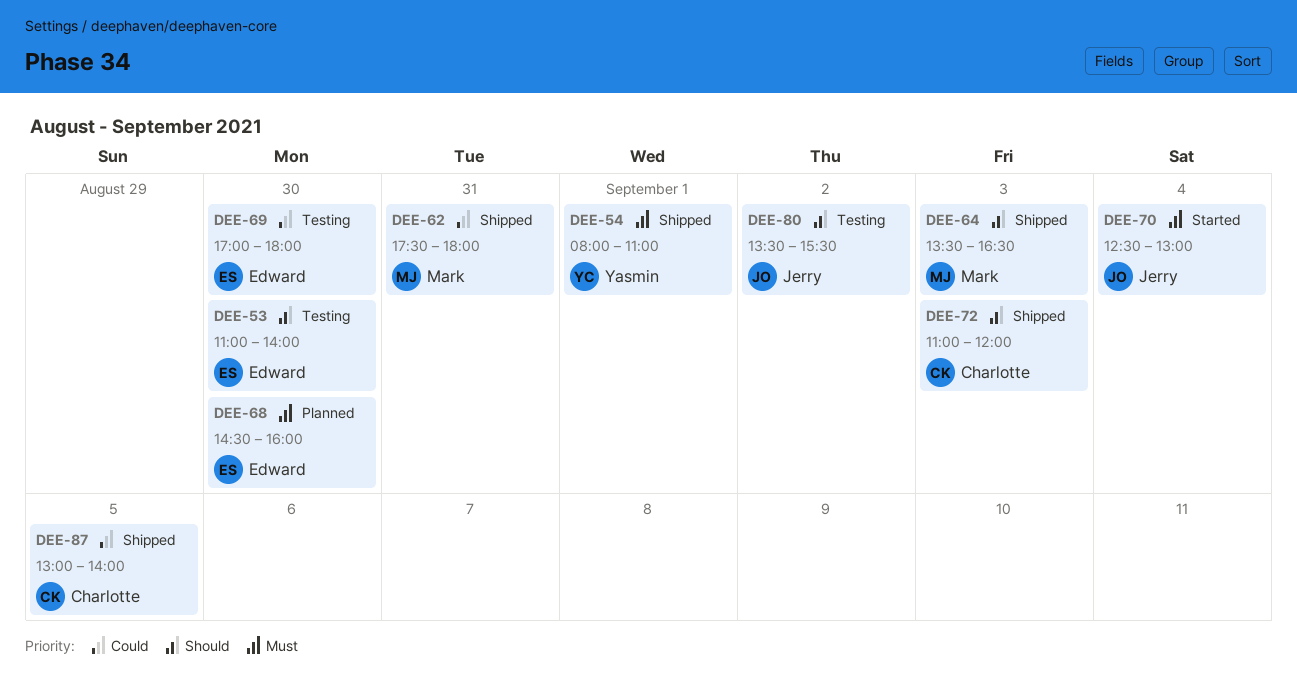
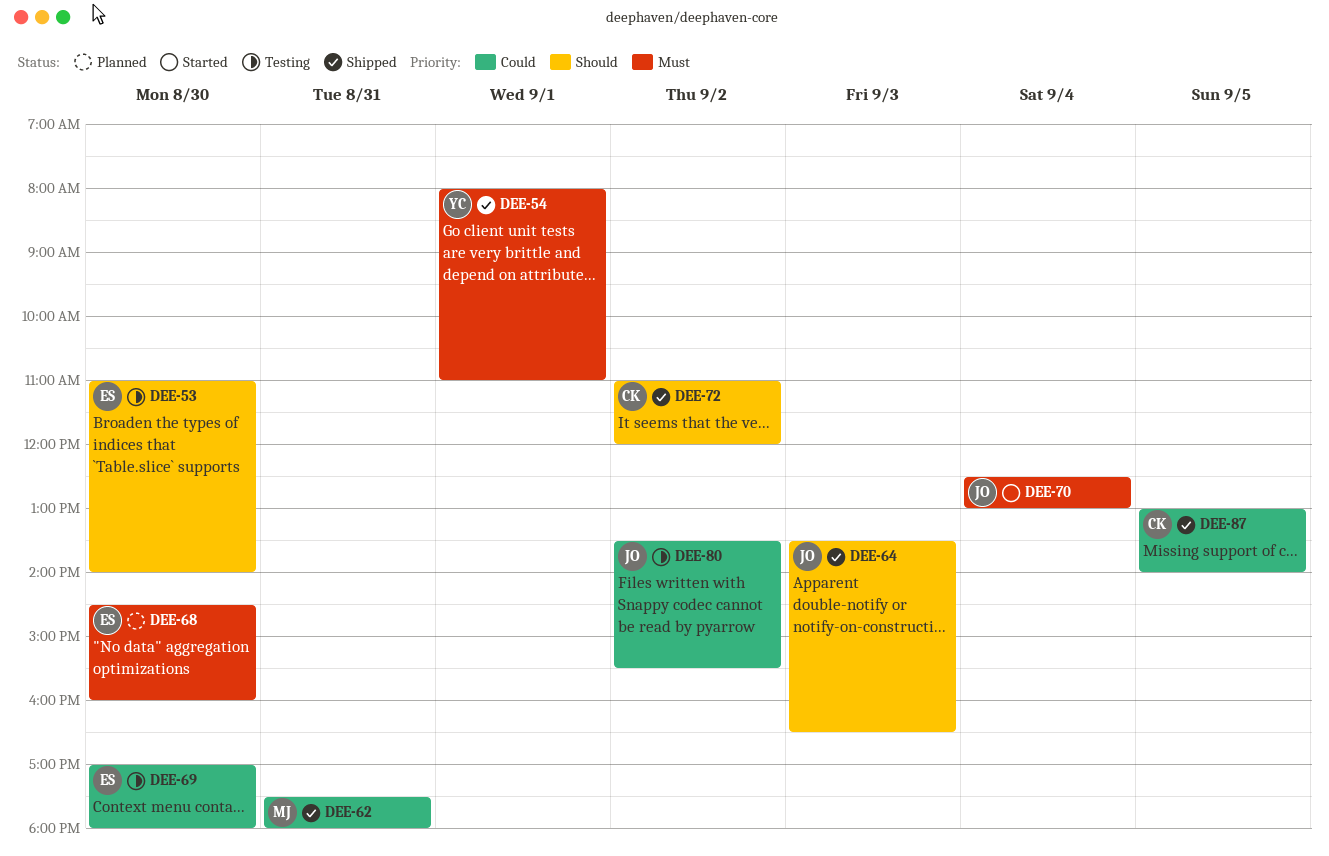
DEE-64, owner: Mark -> Jerry
DEE-72, day: Sep 3 -> Sep 2
DEE-80, priority: Should -> Could

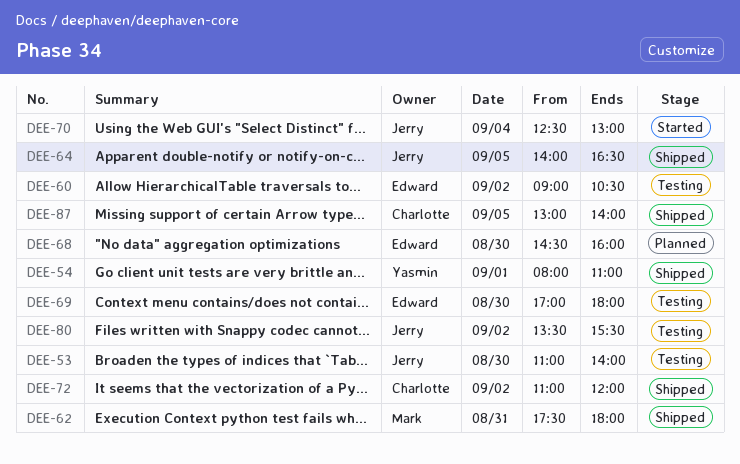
DEE-53, owner: Edward -> Jerry
DEE-60: none -> present
DEE-64, day: Sep 3 -> Sep 5
DEE-64, begins: 13:30 -> 14:00

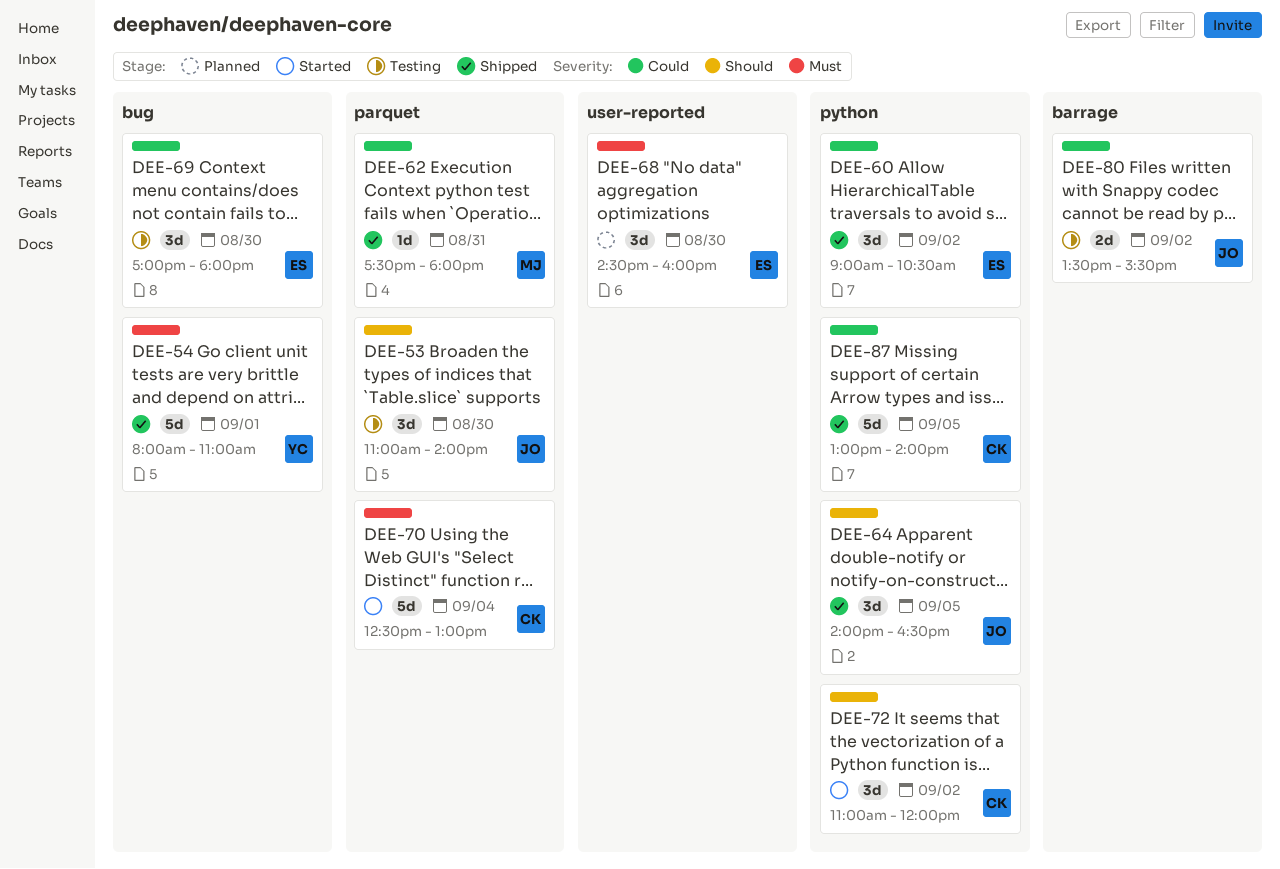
DEE-60, status: Testing -> Shipped
DEE-70, owner: Jerry -> Charlotte
DEE-72, status: Shipped -> Started

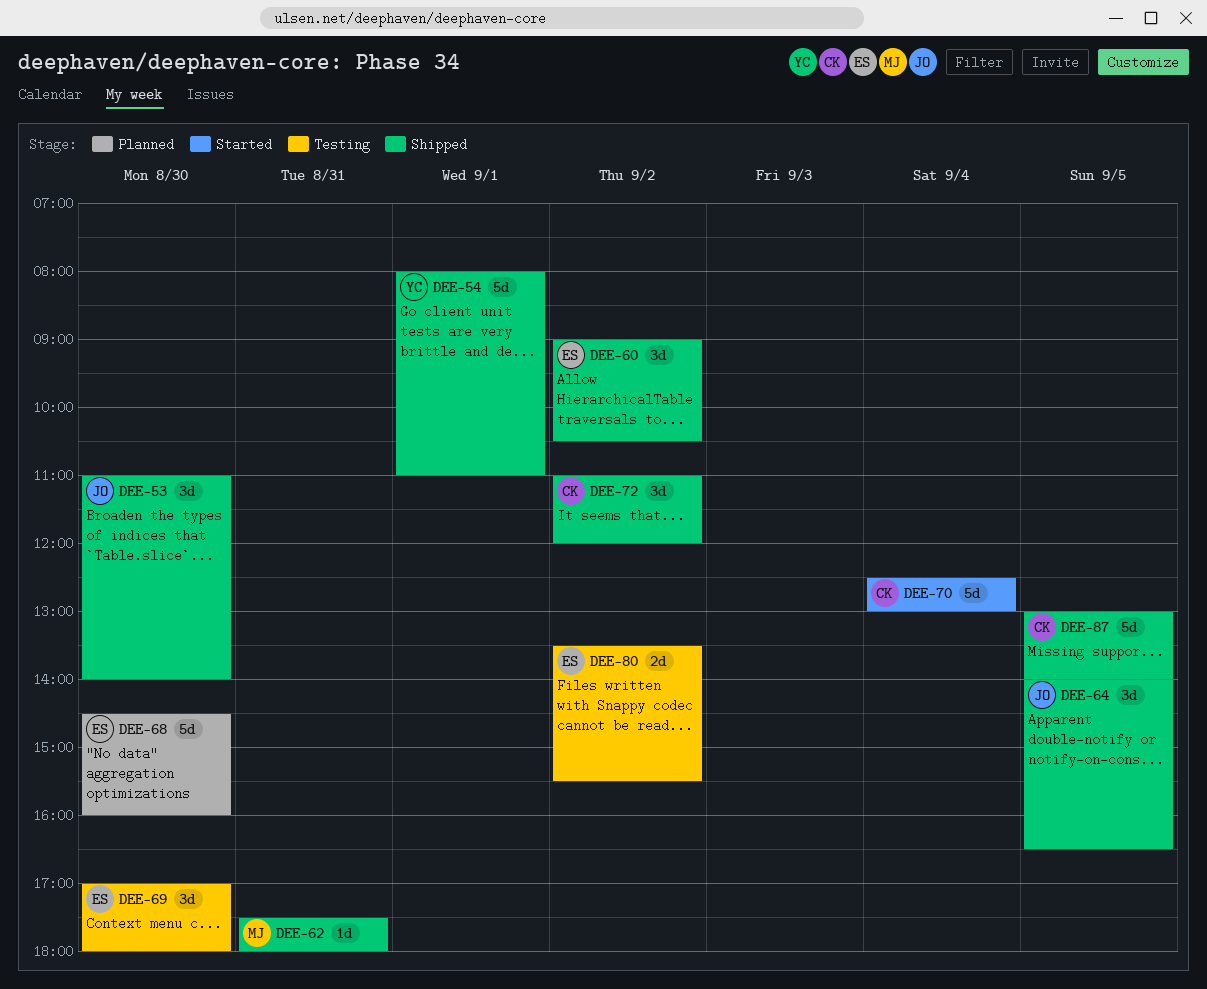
DEE-53, status: Testing -> Shipped
DEE-68, estimate: 3d -> 5d
DEE-72, status: Started -> Shipped
DEE-80, owner: JO -> ES

